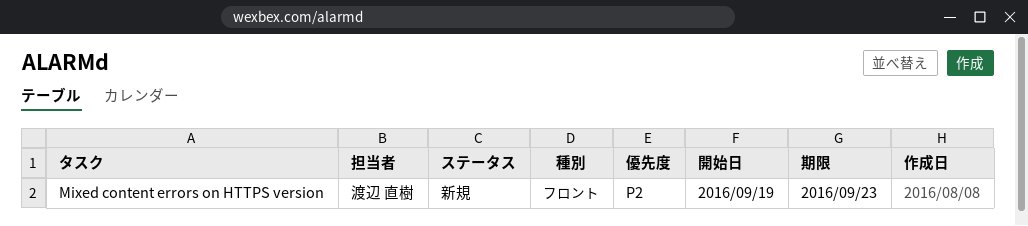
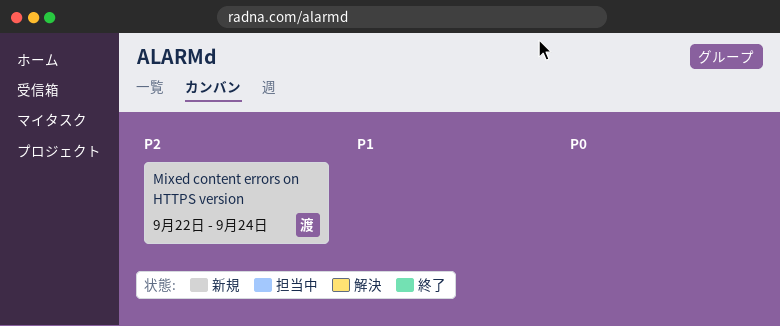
Mixed content errors on HTTPS version, start: Sep 19 -> Sep 22
Mixed content errors on HTTPS version, due: Sep 23 -> Sep 24

